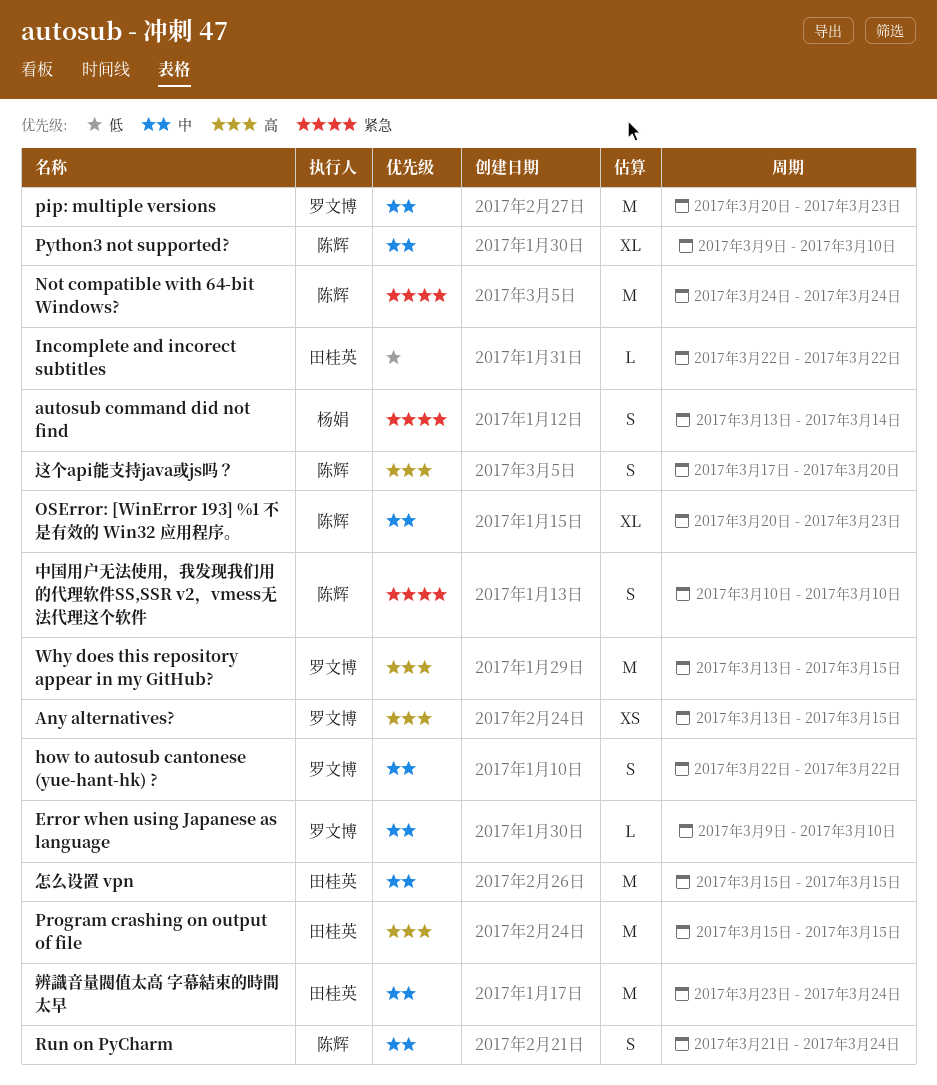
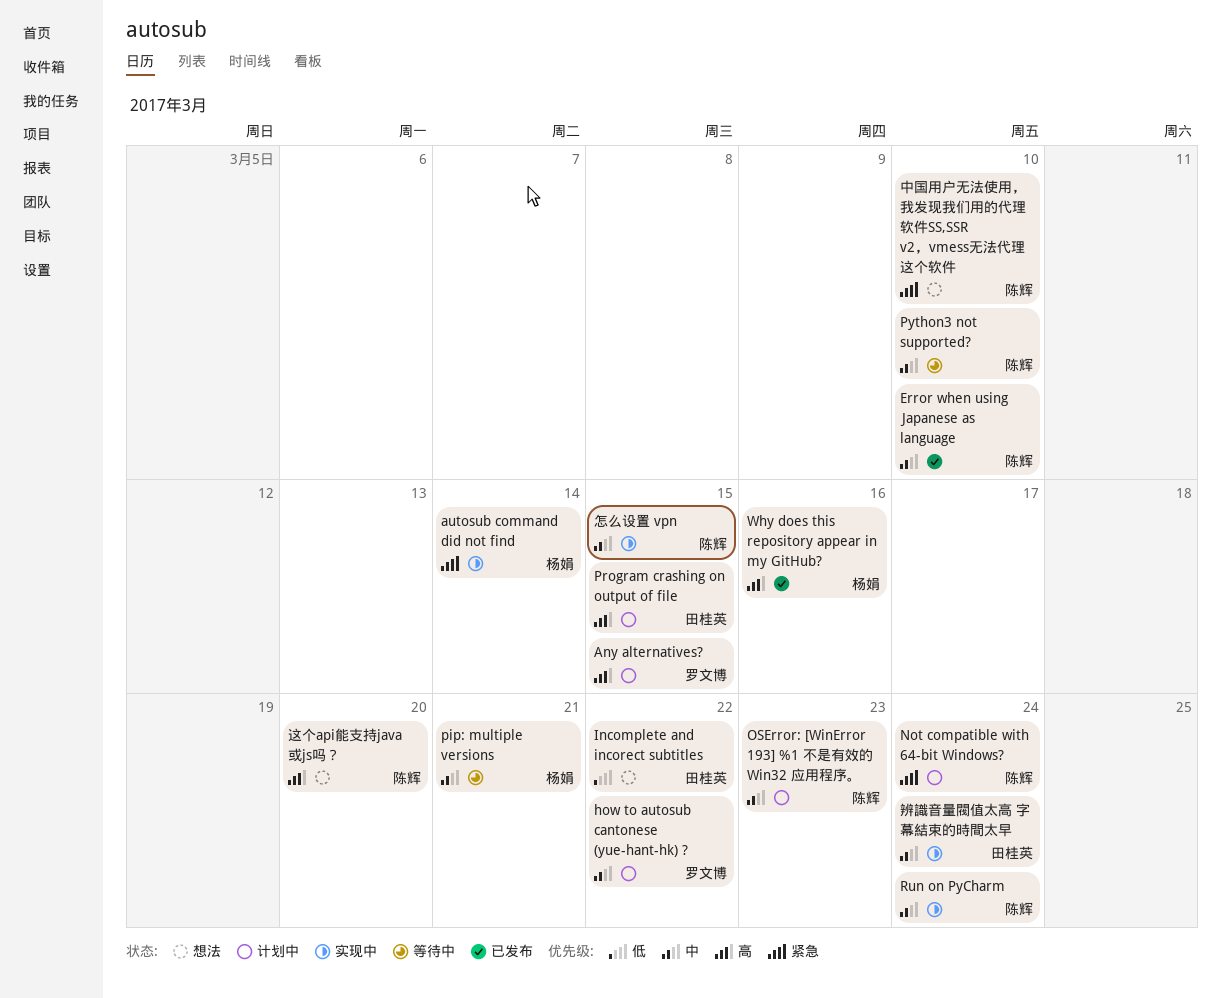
Error when using Japanese as language, owner: 罗文博 -> 陈辉
pip: multiple versions, owner: 罗文博 -> 杨娟
pip: multiple versions, due: Mar 23 -> Mar 21
Why does this repository appear in my GitHub?, owner: 罗文博 -> 杨娟
Why does this repository appear in my GitHub?, due: Mar 15 -> Mar 16
怎么设置 vpn, owner: 田桂英 -> 陈辉

